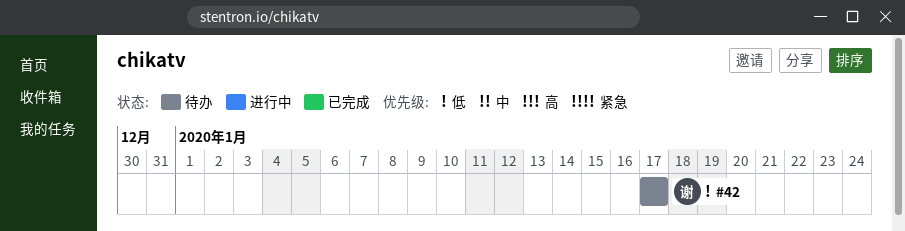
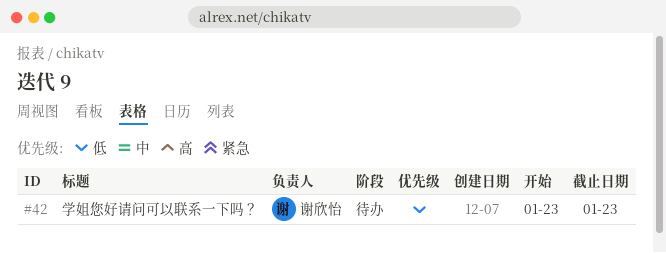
#42, start: Jan 17 -> Jan 23
#42, due: Jan 17 -> Jan 23

